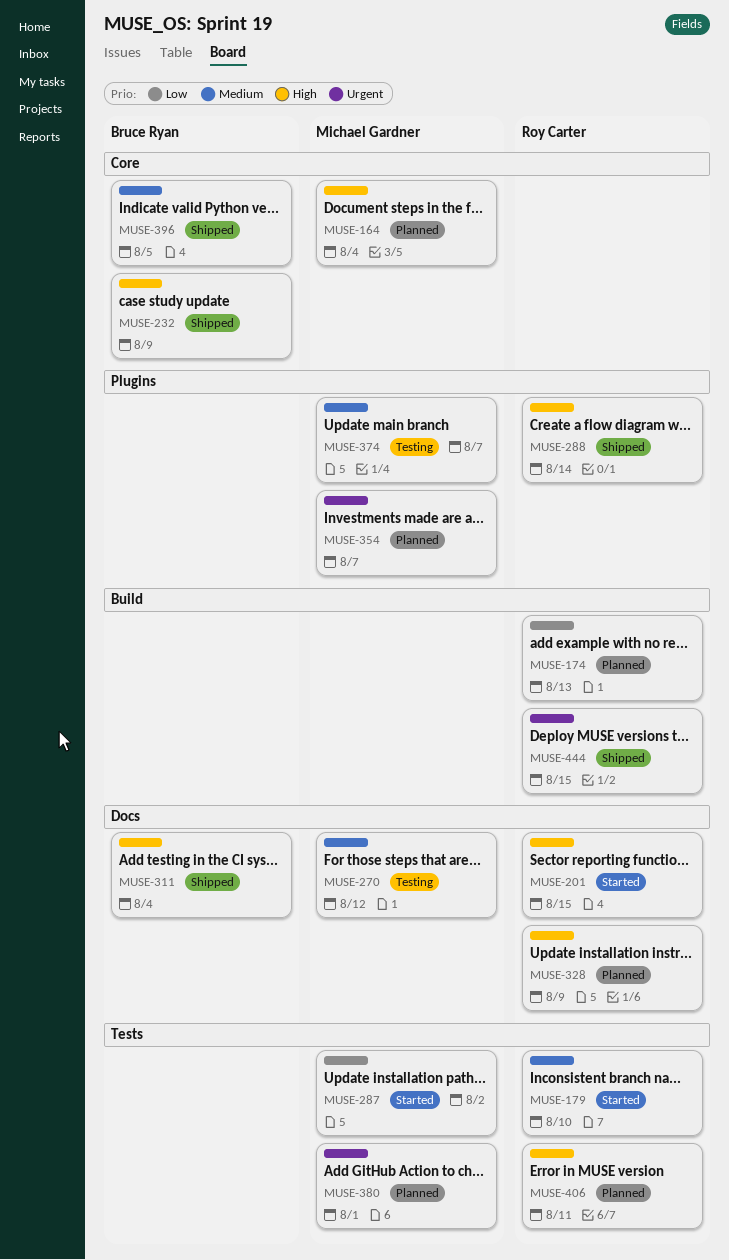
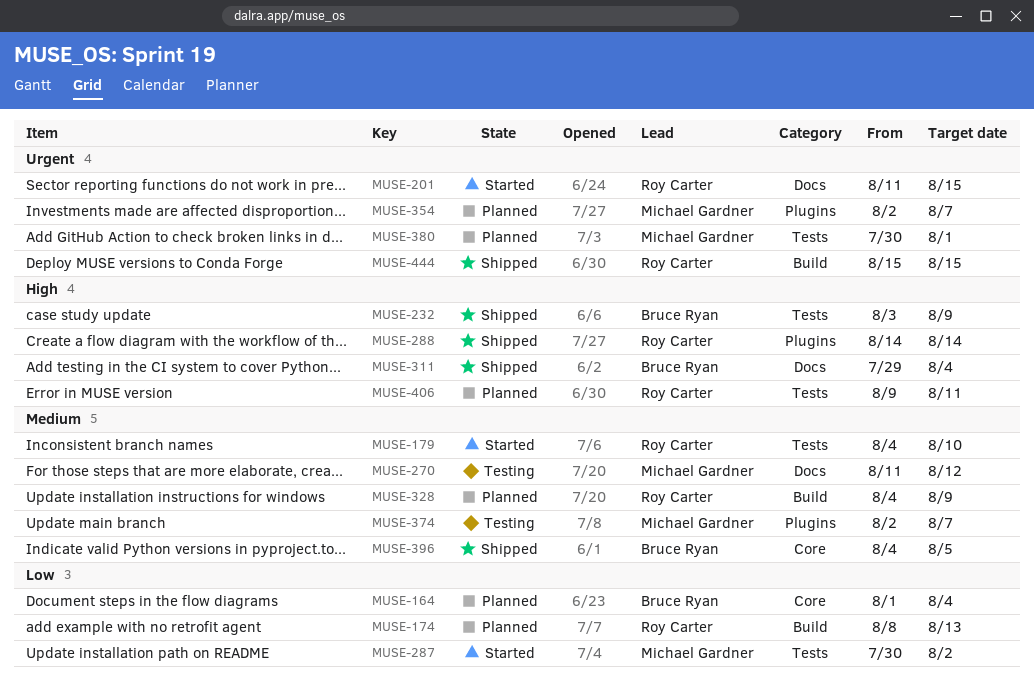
MUSE-164, owner: Michael Gardner -> Bruce Ryan
MUSE-164, priority: High -> Low
MUSE-201, priority: High -> Urgent
MUSE-232, label: Core -> Tests
MUSE-328, priority: High -> Medium
MUSE-328, label: Docs -> Build

